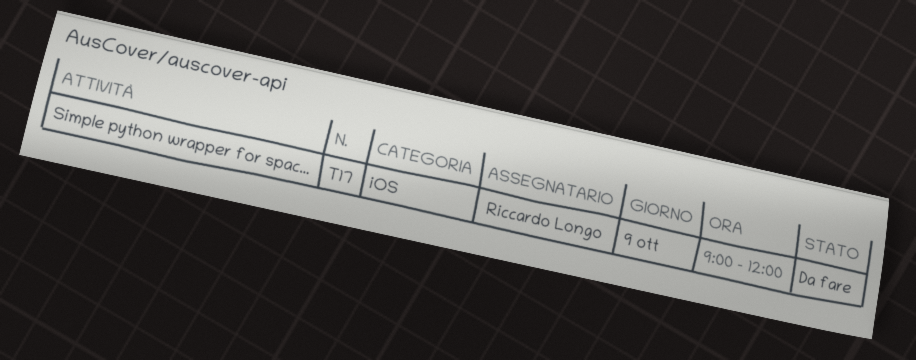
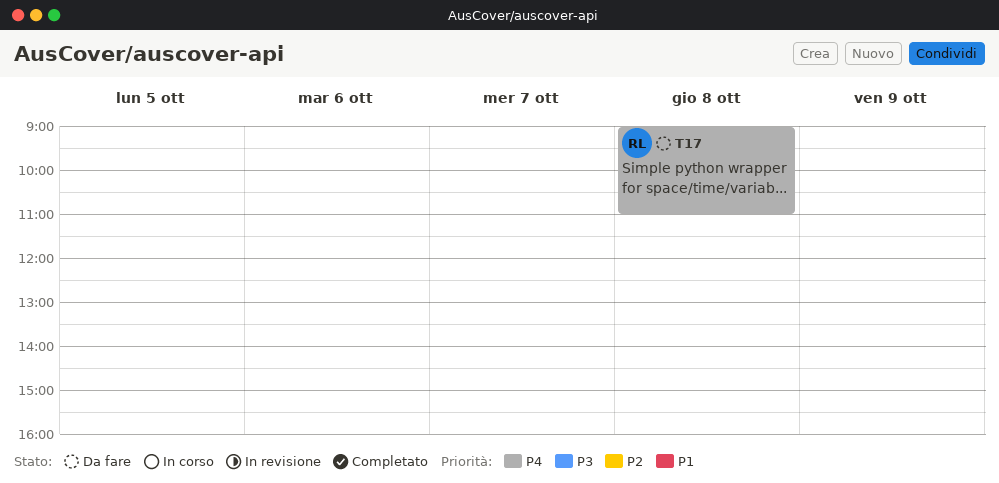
T17, day: Oct 9 -> Oct 8
T17, ends: 12:00 -> 11:00

